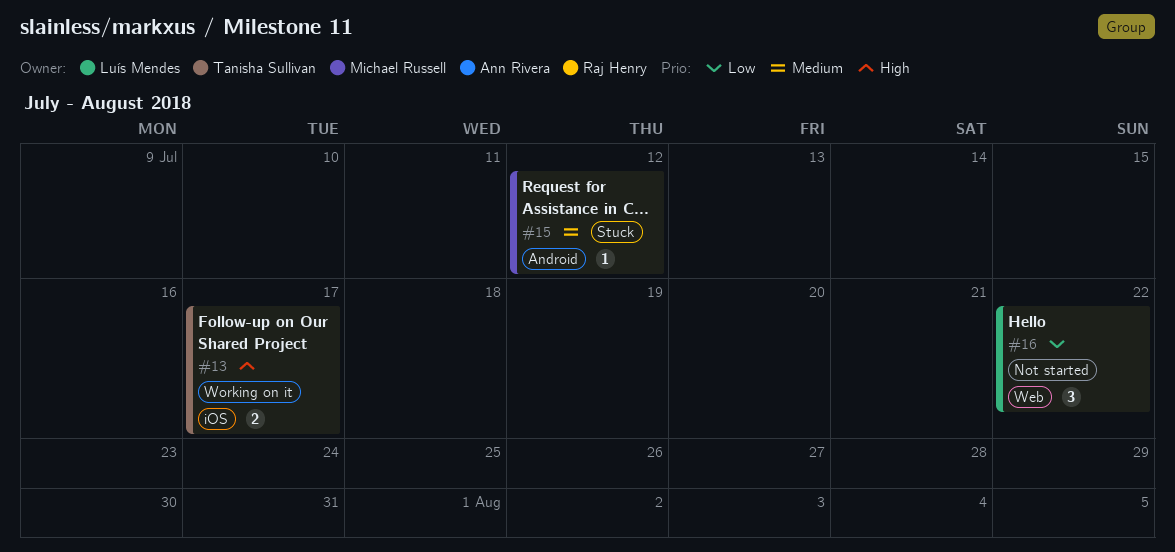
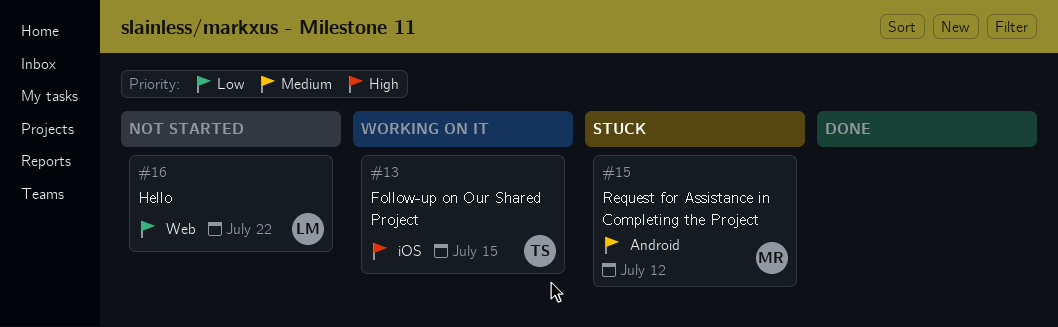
#13, due: Jul 17 -> Jul 15

